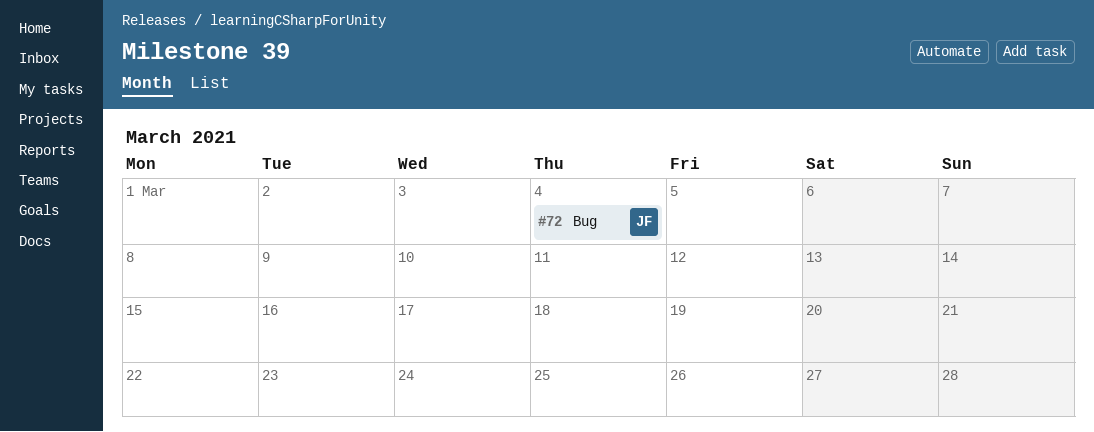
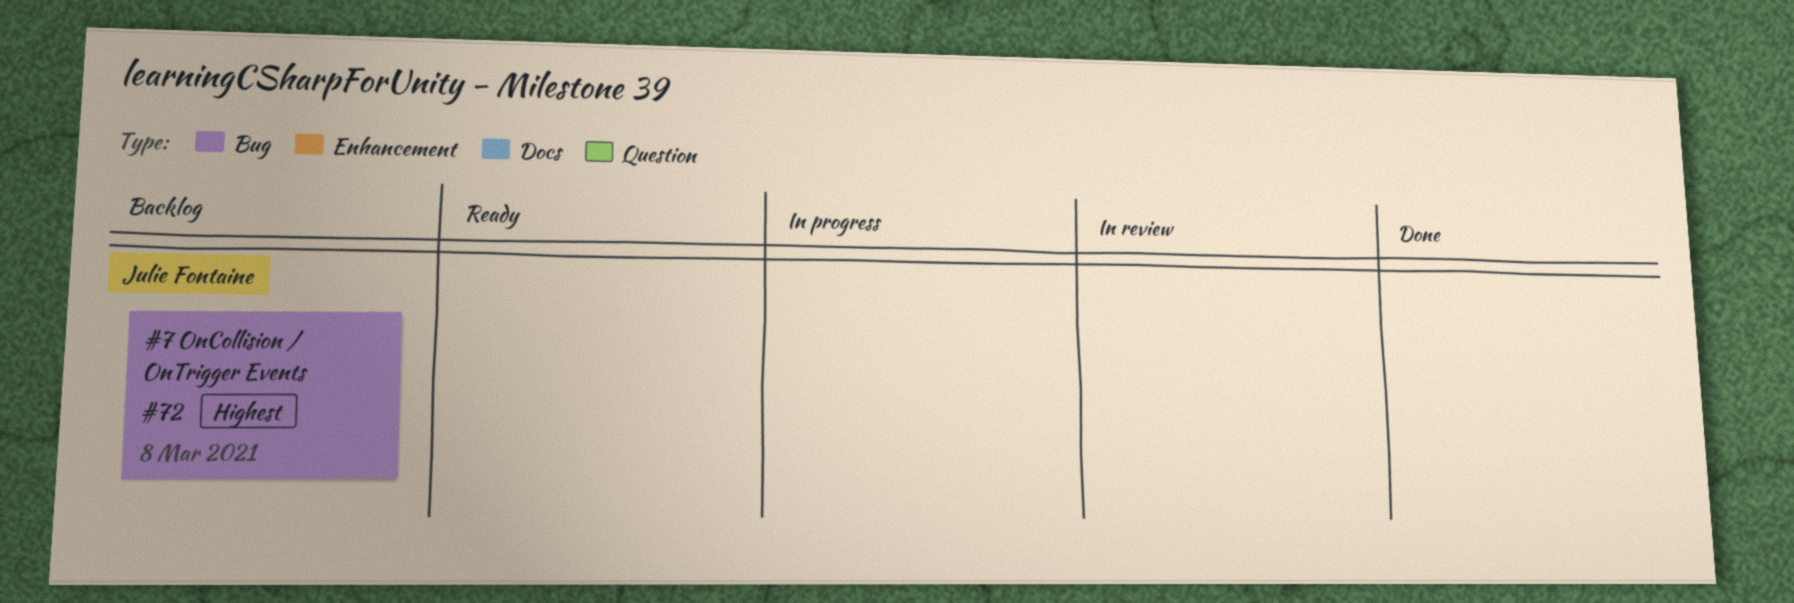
#72, due: Mar 4 -> Mar 8

